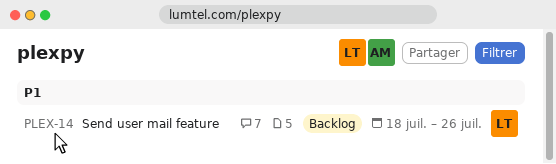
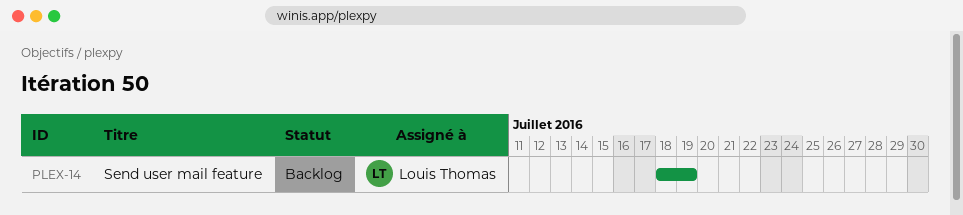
PLEX-14, due: Jul 26 -> Jul 19

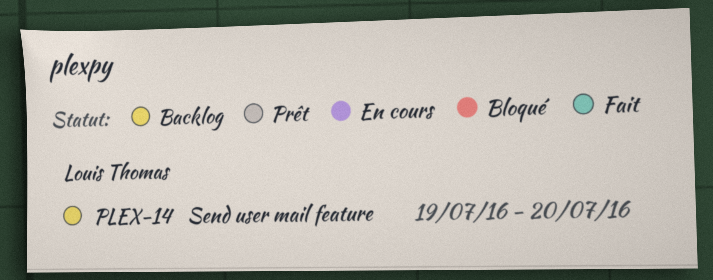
PLEX-14, start: Jul 18 -> Jul 19
PLEX-14, due: Jul 19 -> Jul 20

